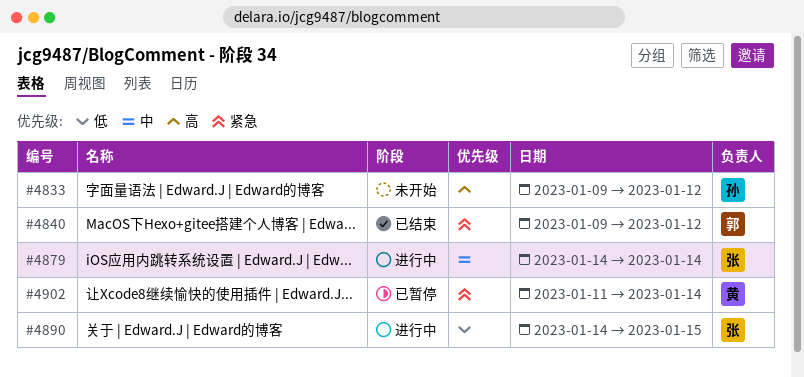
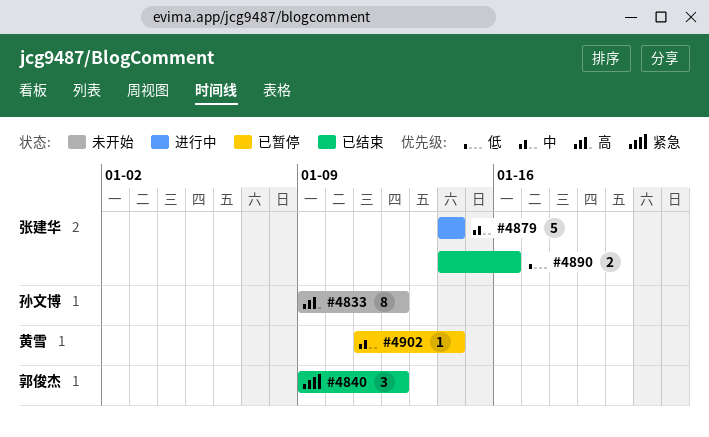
#4890, status: 进行中 -> 已结束
#4890, due: Jan 15 -> Jan 16
#4902, priority: 紧急 -> 中

